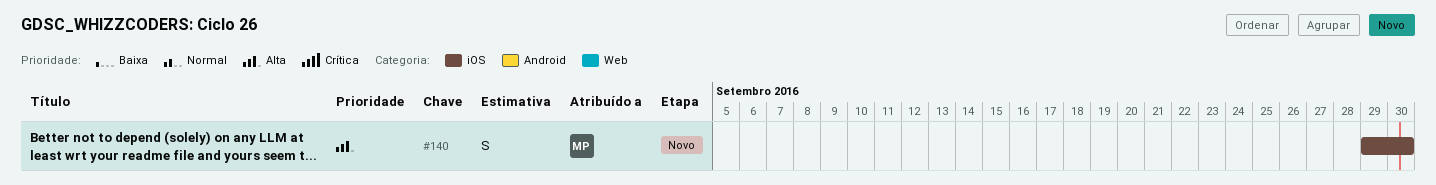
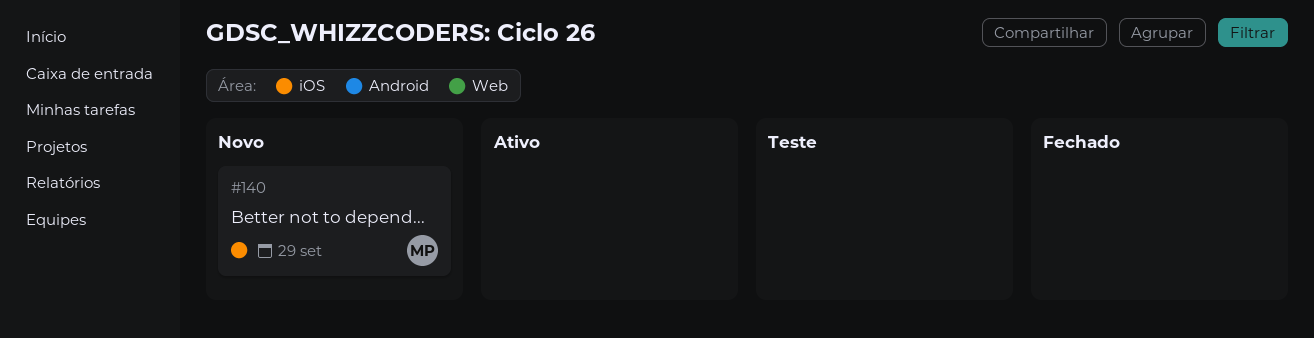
#140, due: Sep 30 -> Sep 29

